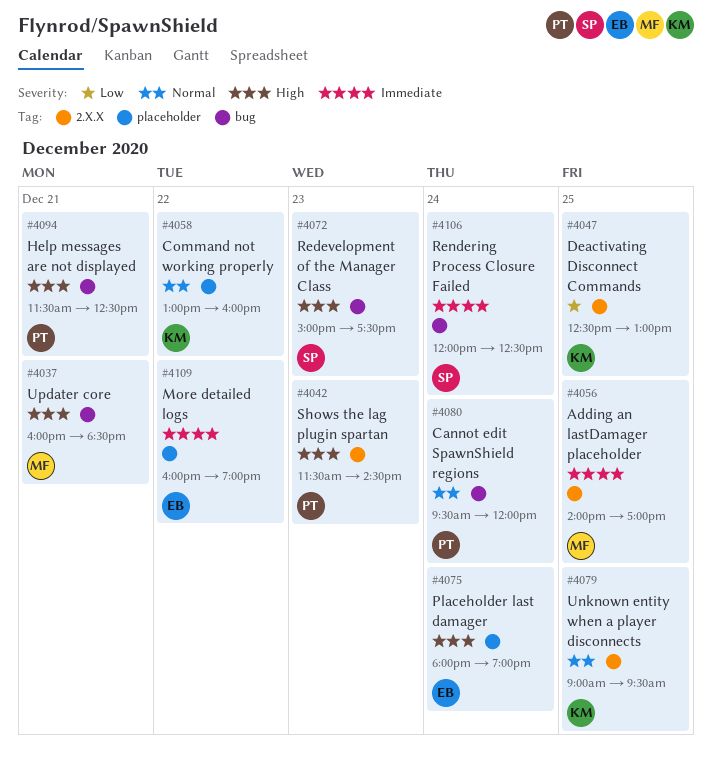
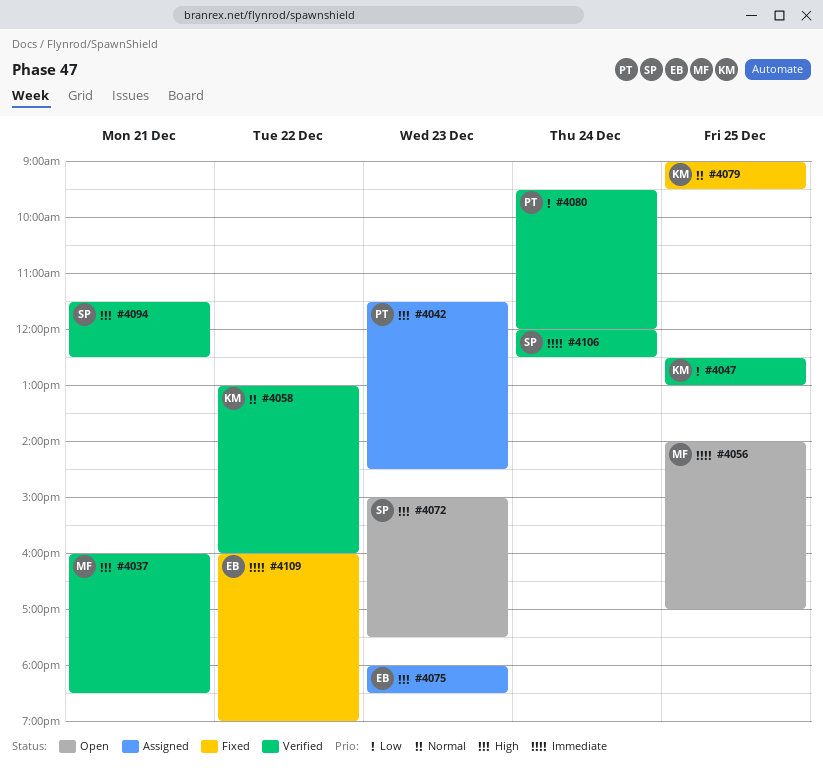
#4075, day: Dec 24 -> Dec 23
#4075, ends: 19:00 -> 18:30
#4080, priority: Normal -> Low
#4094, owner: PT -> SP

